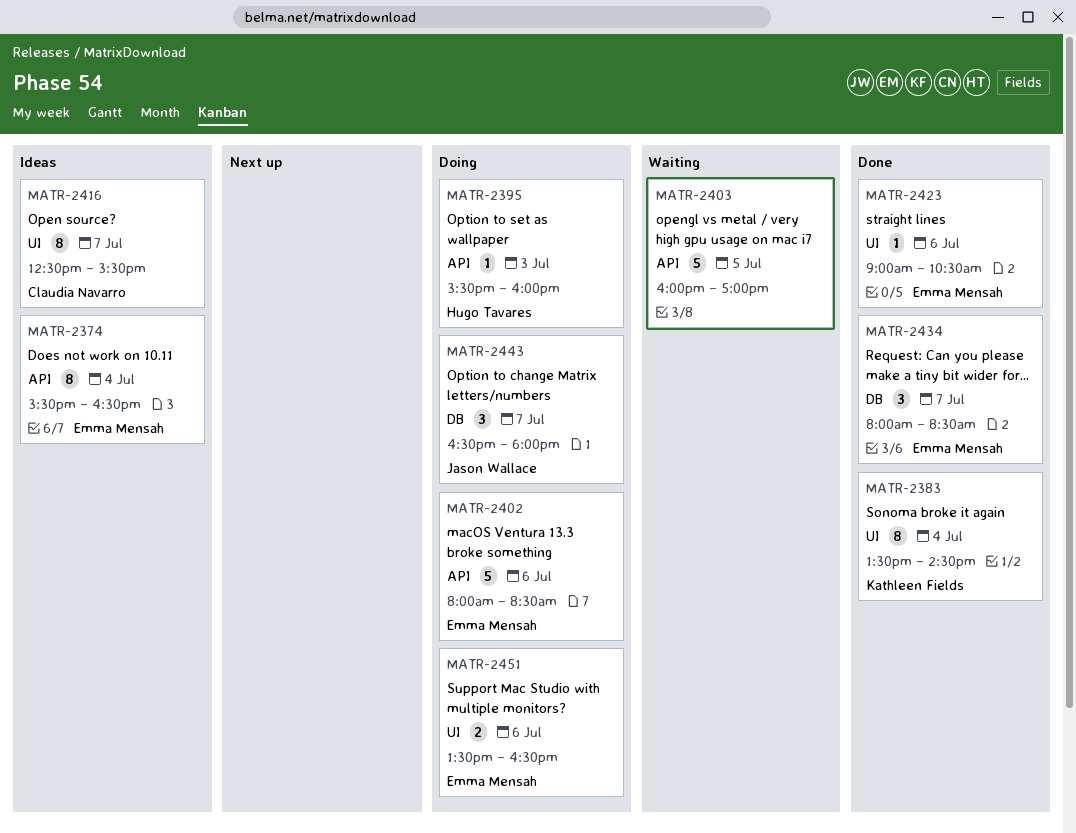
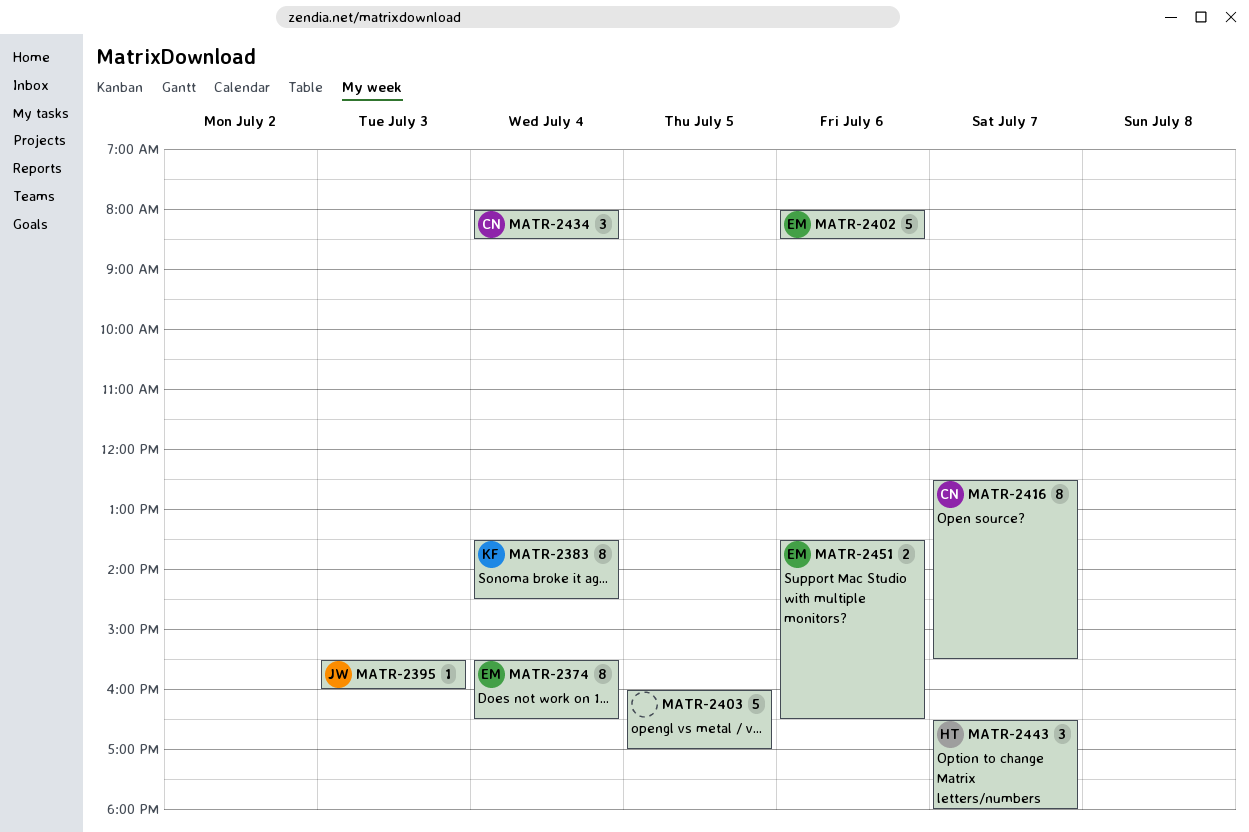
MATR-2395, owner: Hugo Tavares -> Jason Wallace
MATR-2423: present -> none
MATR-2434, owner: Emma Mensah -> Claudia Navarro
MATR-2434, day: Jul 7 -> Jul 4
MATR-2443, owner: Jason Wallace -> Hugo Tavares

